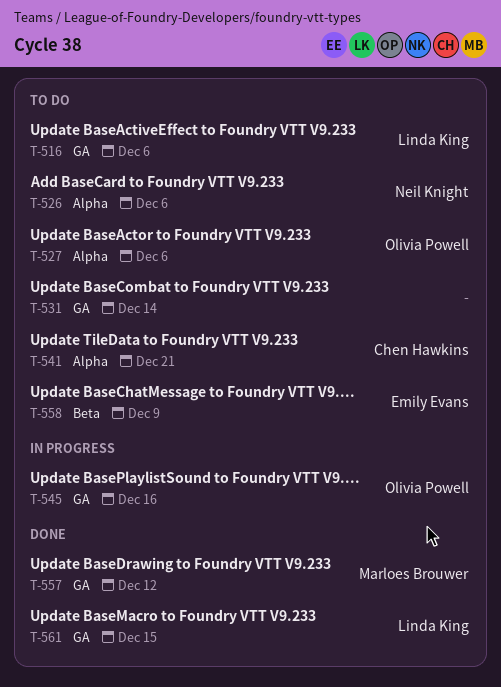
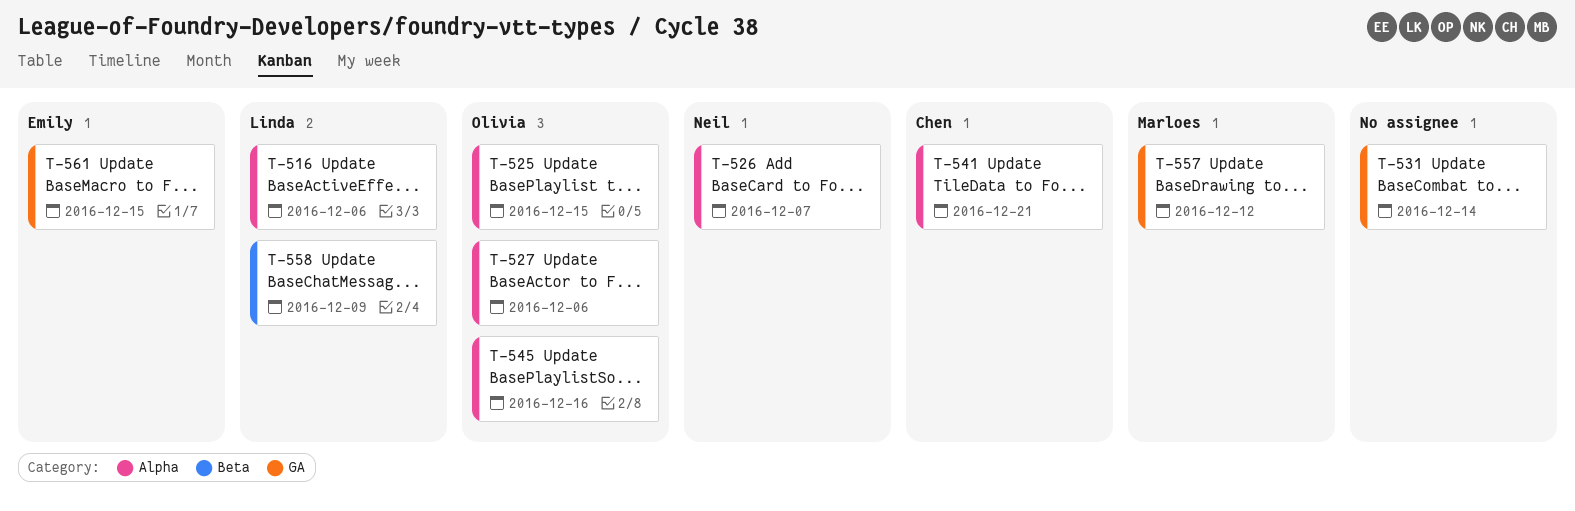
T-516, label: GA -> Alpha
T-525: none -> present
T-526, due: Dec 6 -> Dec 7
T-545, label: GA -> Alpha
T-558, owner: Emily Evans -> Linda King
T-561, owner: Linda King -> Emily Evans

